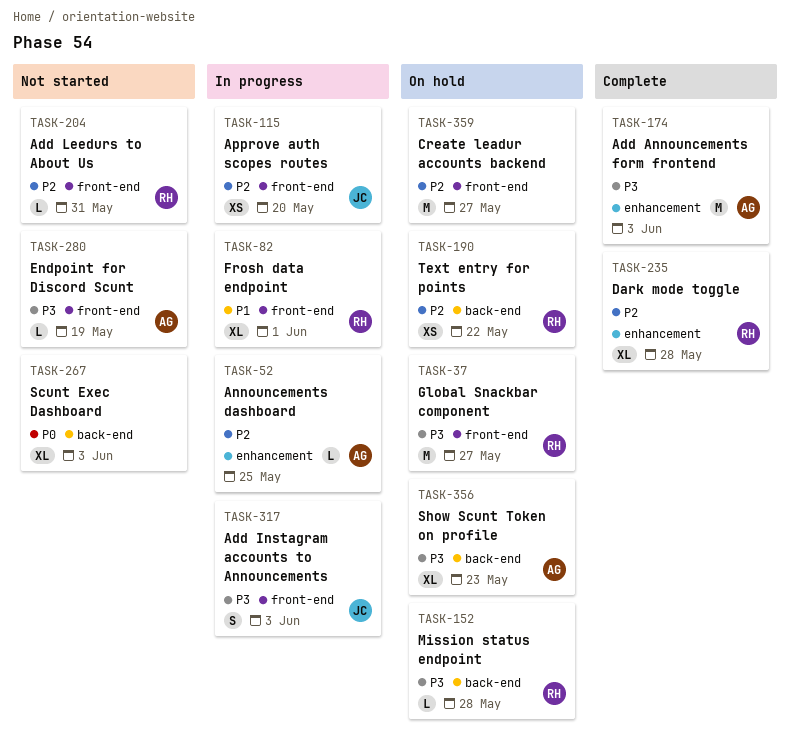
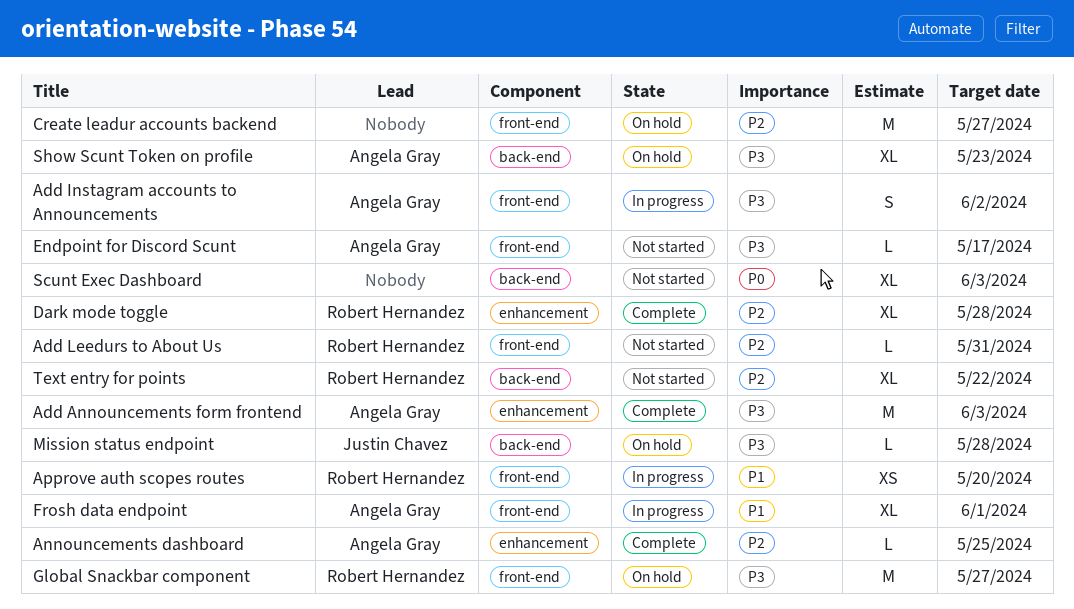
Add Instagram accounts to Announcements, owner: Justin Chavez -> Angela Gray
Add Instagram accounts to Announcements, due: Jun 3 -> Jun 2
Announcements dashboard, status: In progress -> Complete
Approve auth scopes routes, owner: Justin Chavez -> Robert Hernandez
Approve auth scopes routes, priority: P2 -> P1
Endpoint for Discord Scunt, due: May 19 -> May 17
Frosh data endpoint, owner: Robert Hernandez -> Angela Gray
Mission status endpoint, owner: Robert Hernandez -> Justin Chavez
Text entry for points, status: On hold -> Not started
Text entry for points, estimate: XS -> XL

